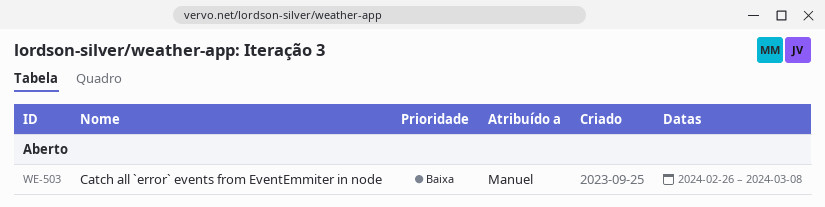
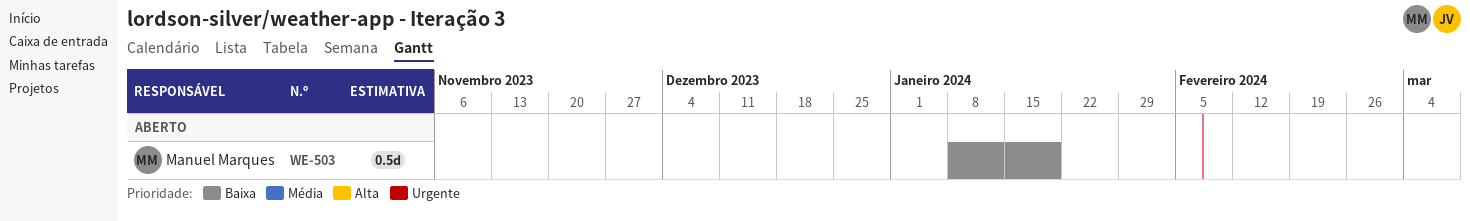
WE-503, start: Feb 26 -> Jan 8
WE-503, due: Mar 8 -> Jan 19

